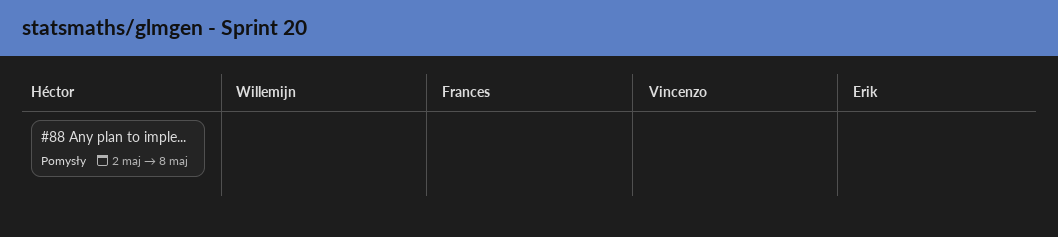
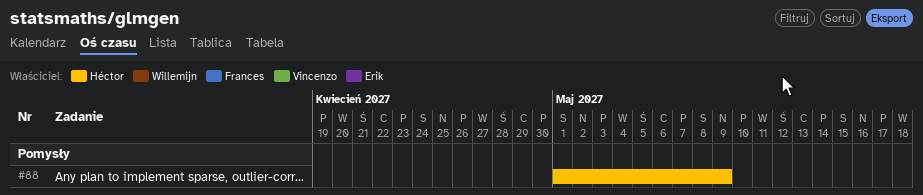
#88, start: May 2 -> May 1
#88, due: May 8 -> May 9

